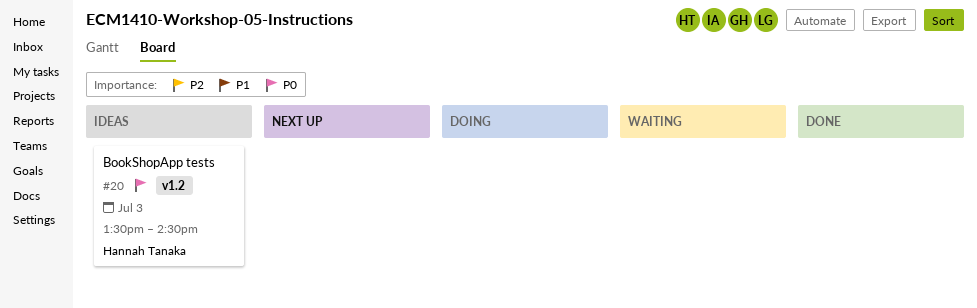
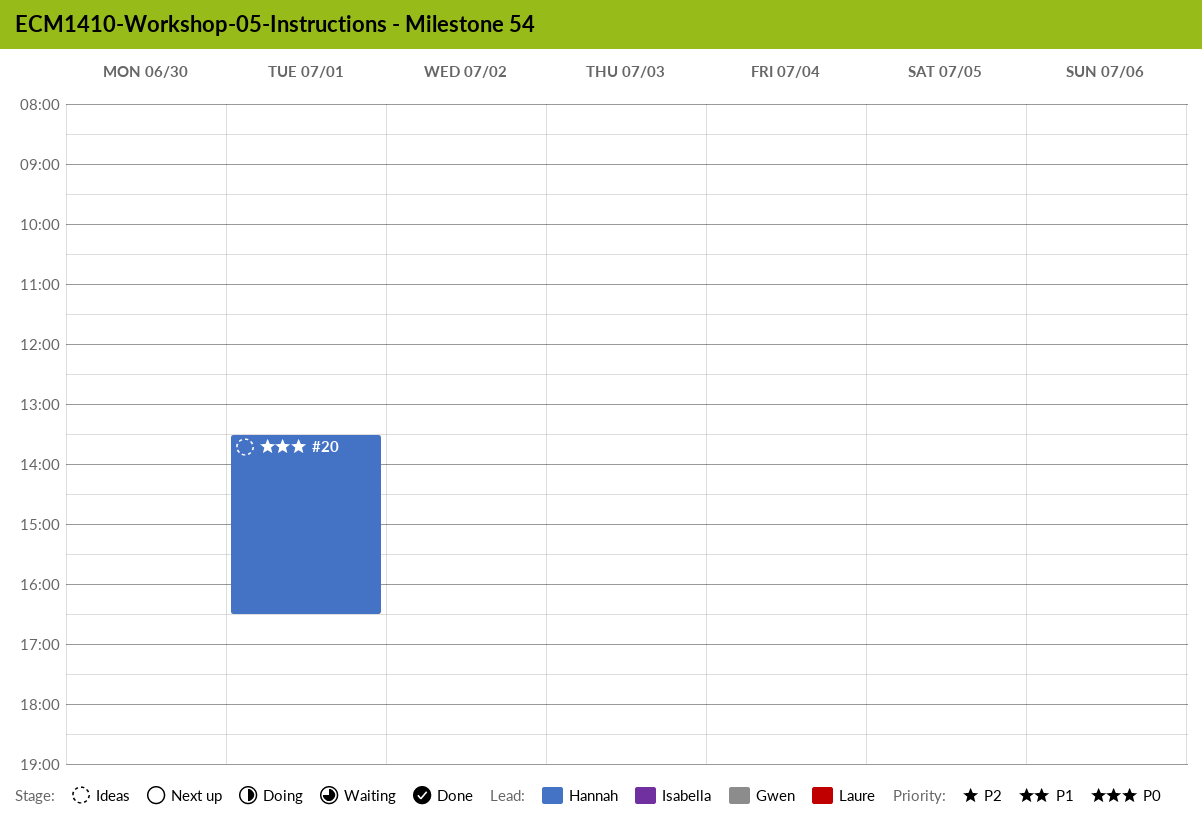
#20, day: Jul 3 -> Jul 1
#20, ends: 14:30 -> 16:30

